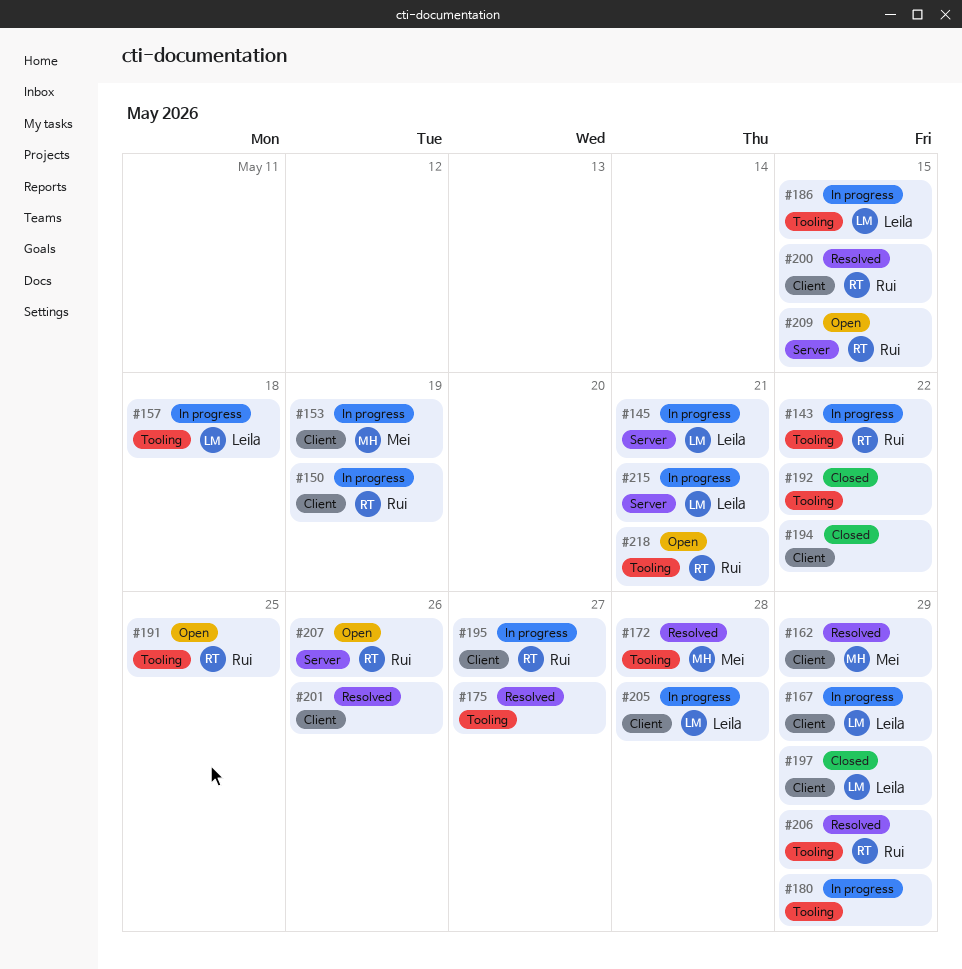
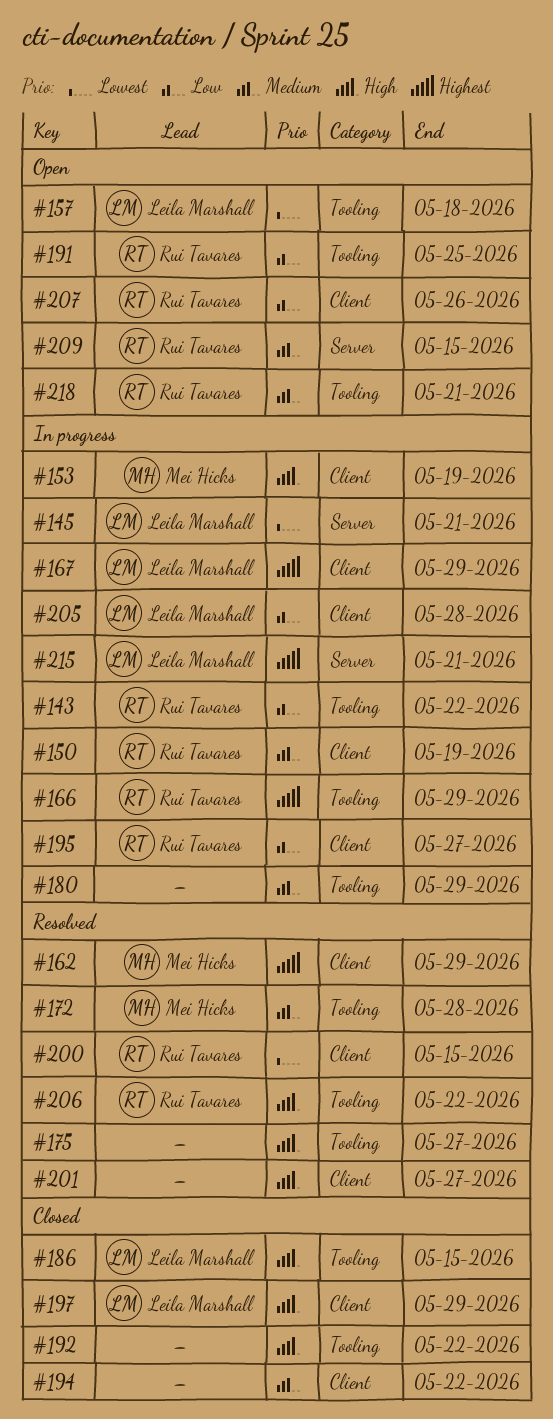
#157, status: In progress -> Open
#166: none -> present
#186, status: In progress -> Closed
#201, due: May 26 -> May 27
#206, due: May 29 -> May 22
#207, label: Server -> Client

